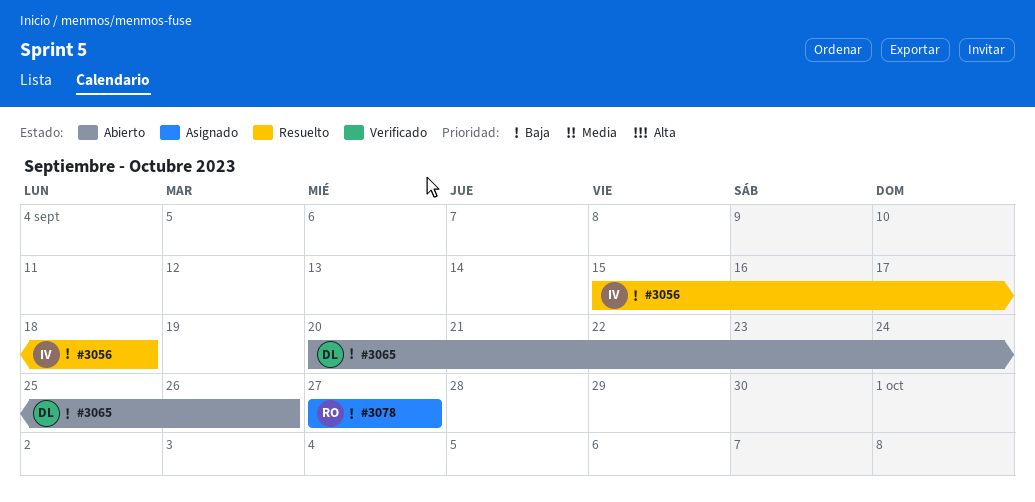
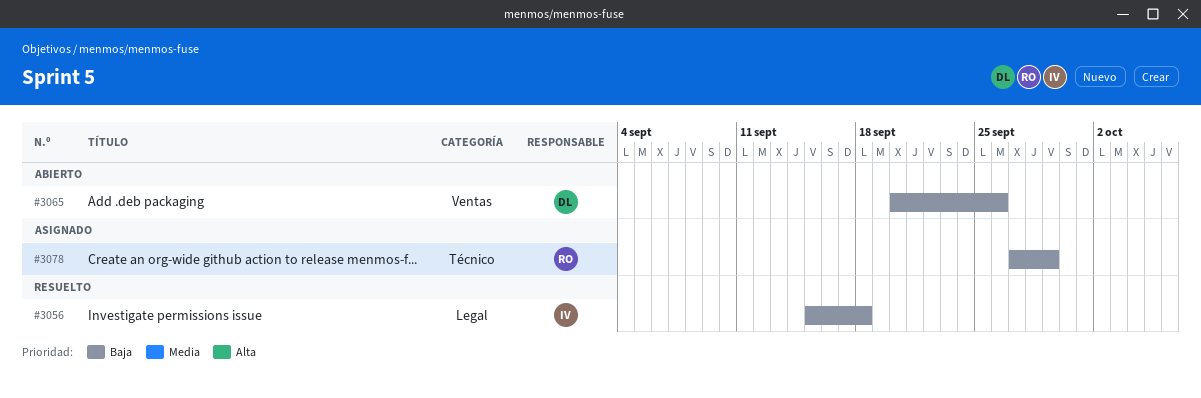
#3078, due: Sep 27 -> Sep 29

